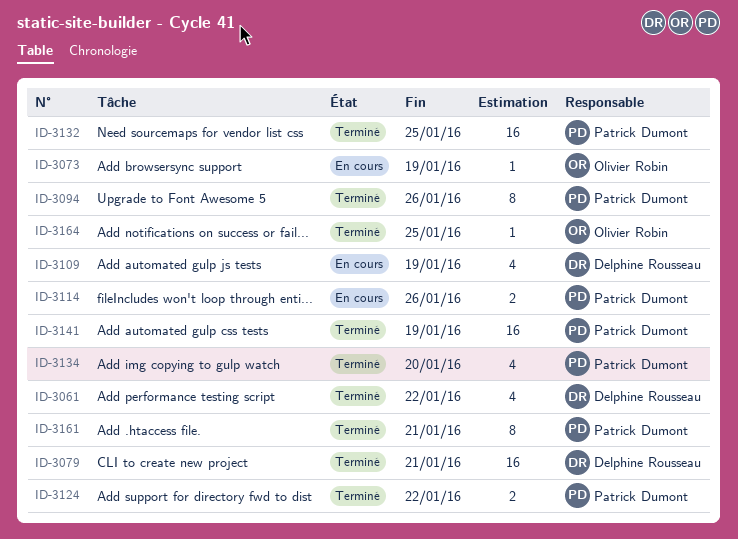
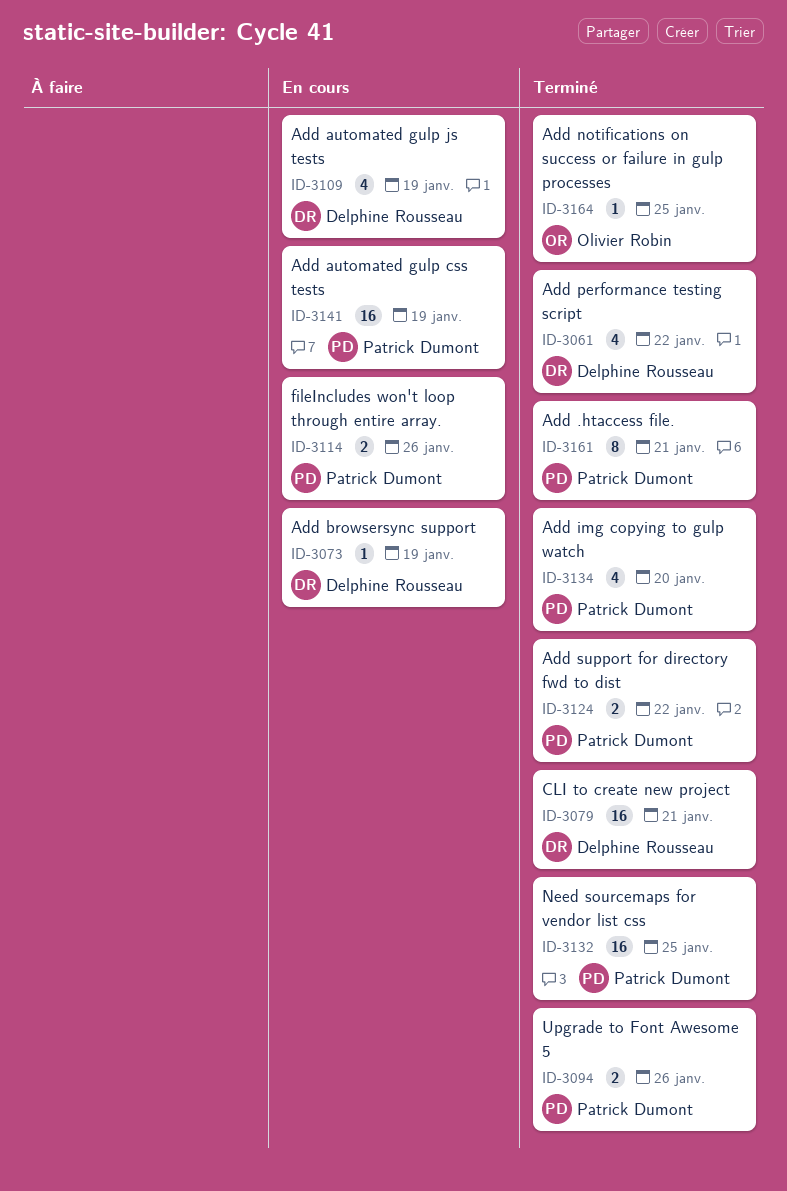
ID-3073, owner: Olivier Robin -> Delphine Rousseau
ID-3094, estimate: 8 -> 2
ID-3141, status: Terminé -> En cours

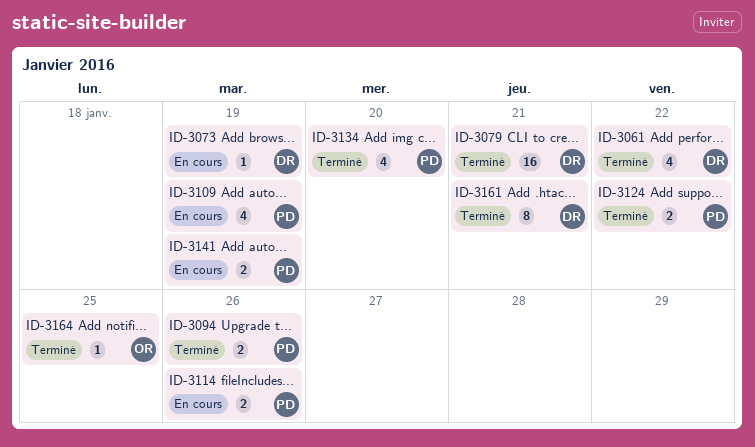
ID-3109, owner: Delphine Rousseau -> Patrick Dumont
ID-3132: present -> none
ID-3141, estimate: 16 -> 2
ID-3161, owner: Patrick Dumont -> Delphine Rousseau

